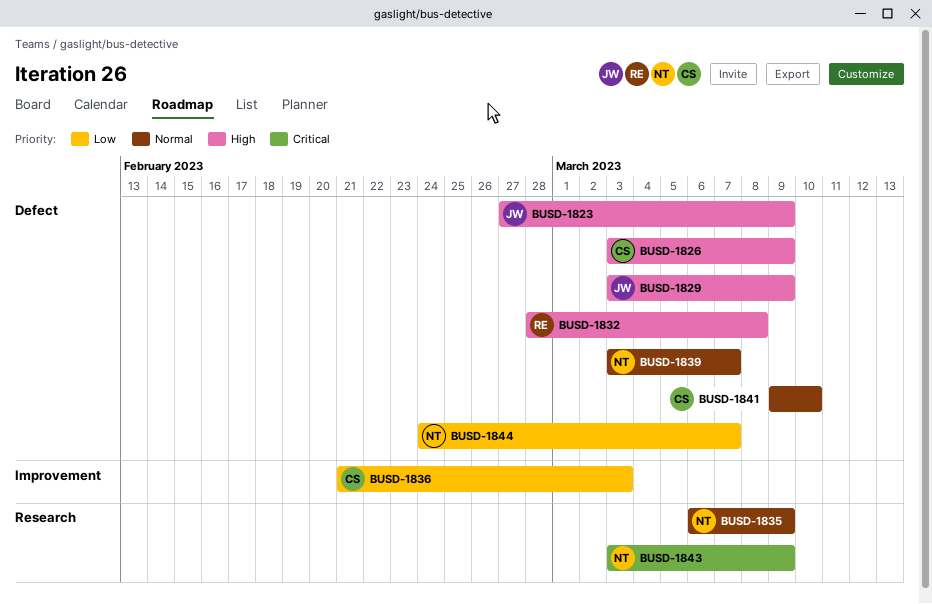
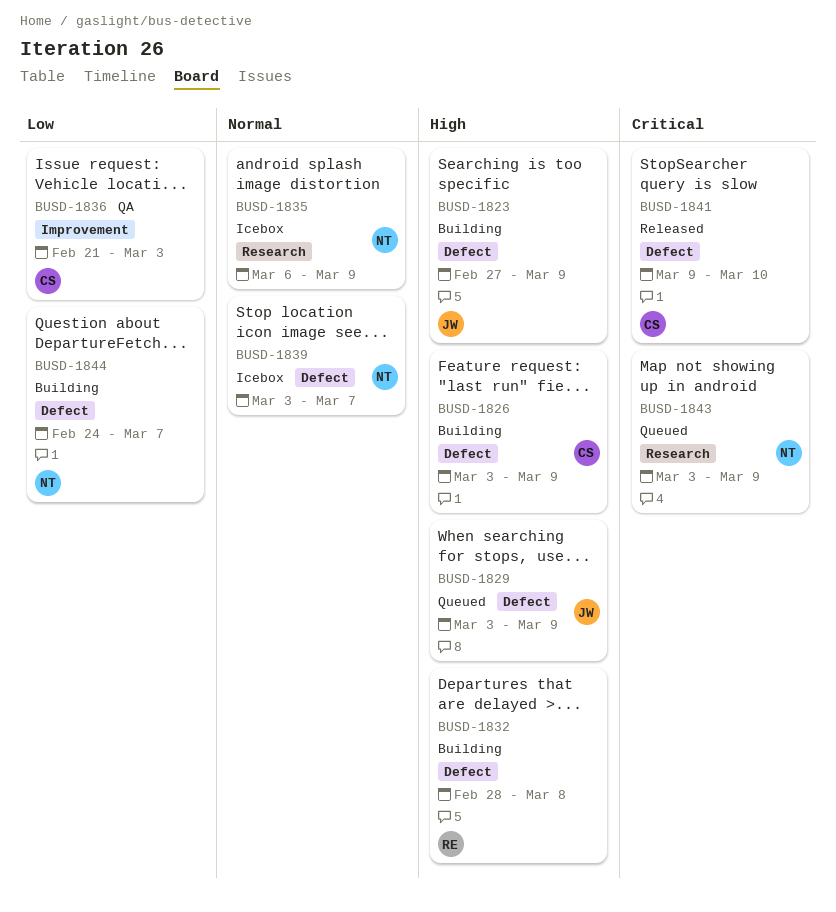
BUSD-1841, priority: Normal -> Critical

